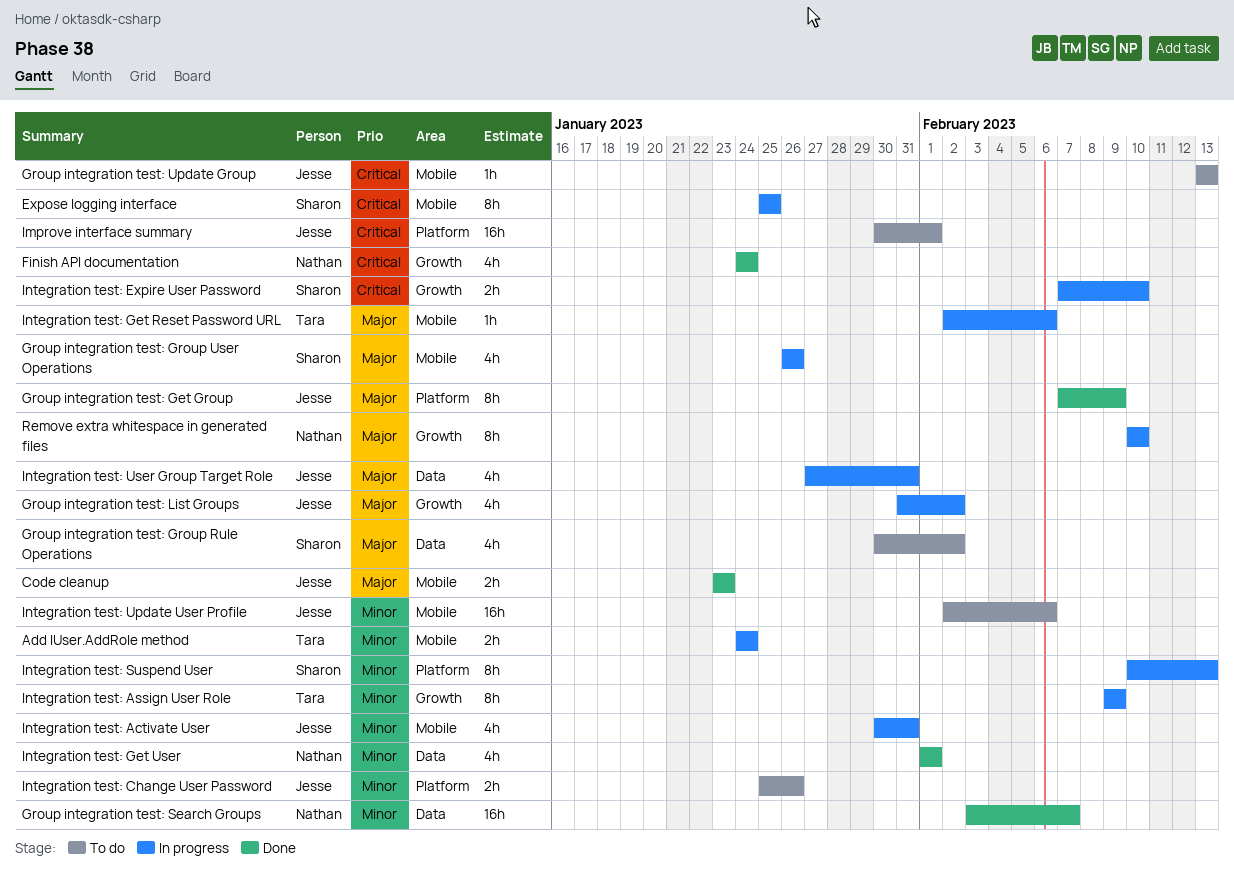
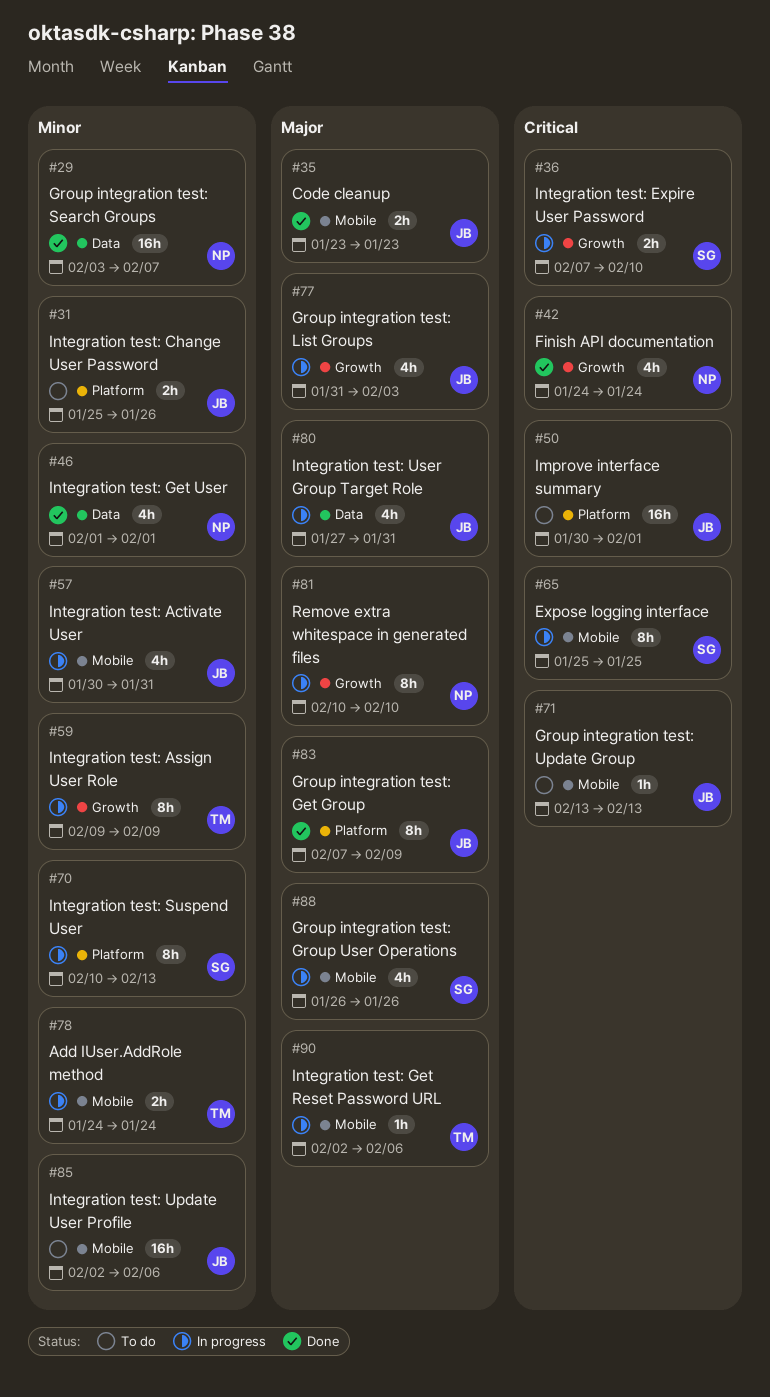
Group integration test: Group Rule Operations: present -> none
Group integration test: List Groups, due: Feb 2 -> Feb 3

